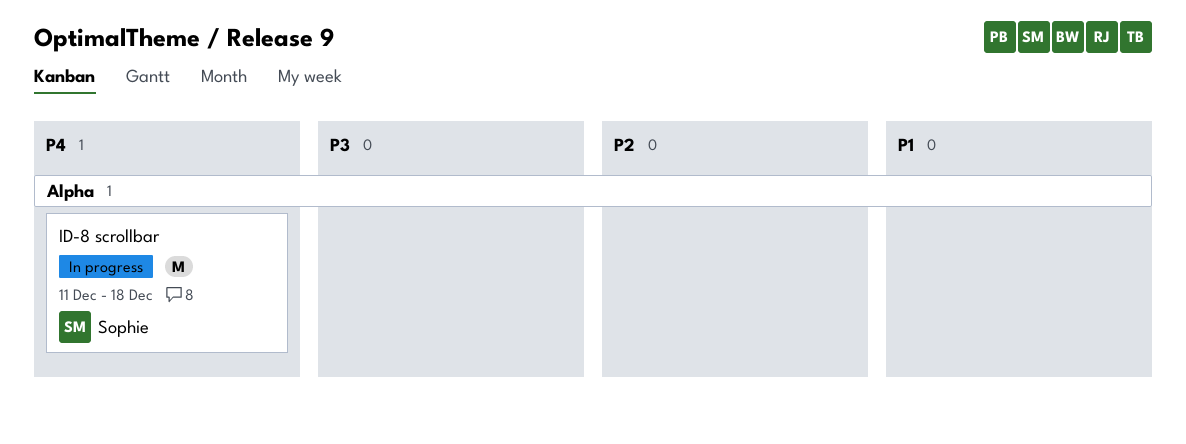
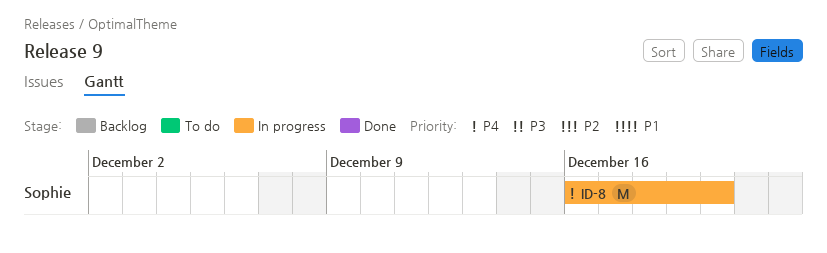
ID-8, start: Dec 11 -> Dec 16
ID-8, due: Dec 18 -> Dec 20

